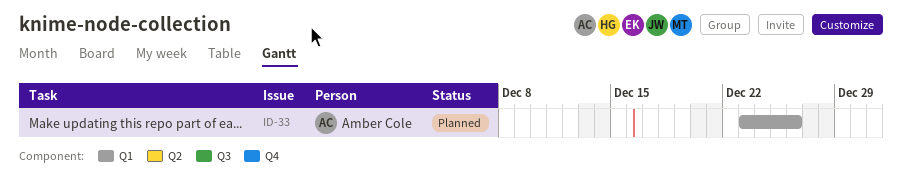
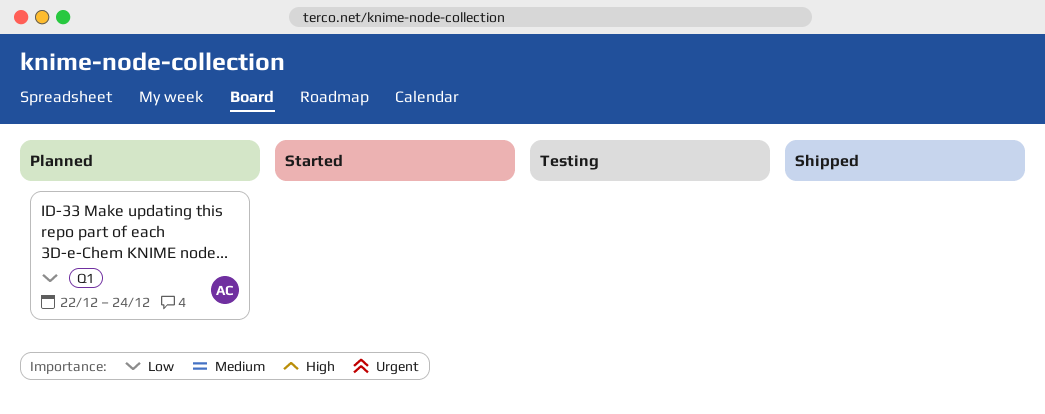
ID-33, start: Dec 23 -> Dec 22
ID-33, due: Dec 26 -> Dec 24

